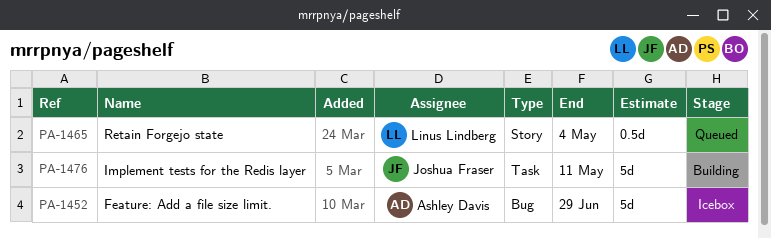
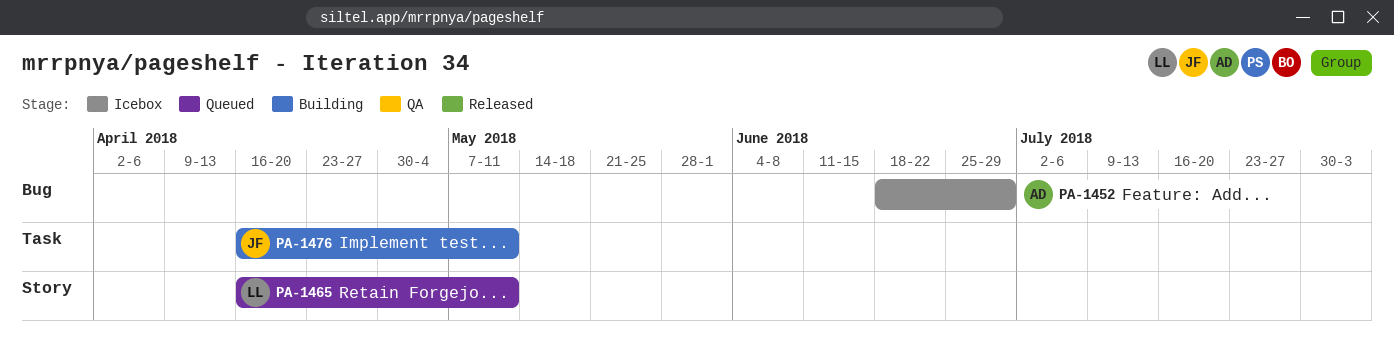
PA-1465, due: May 4 -> May 11

